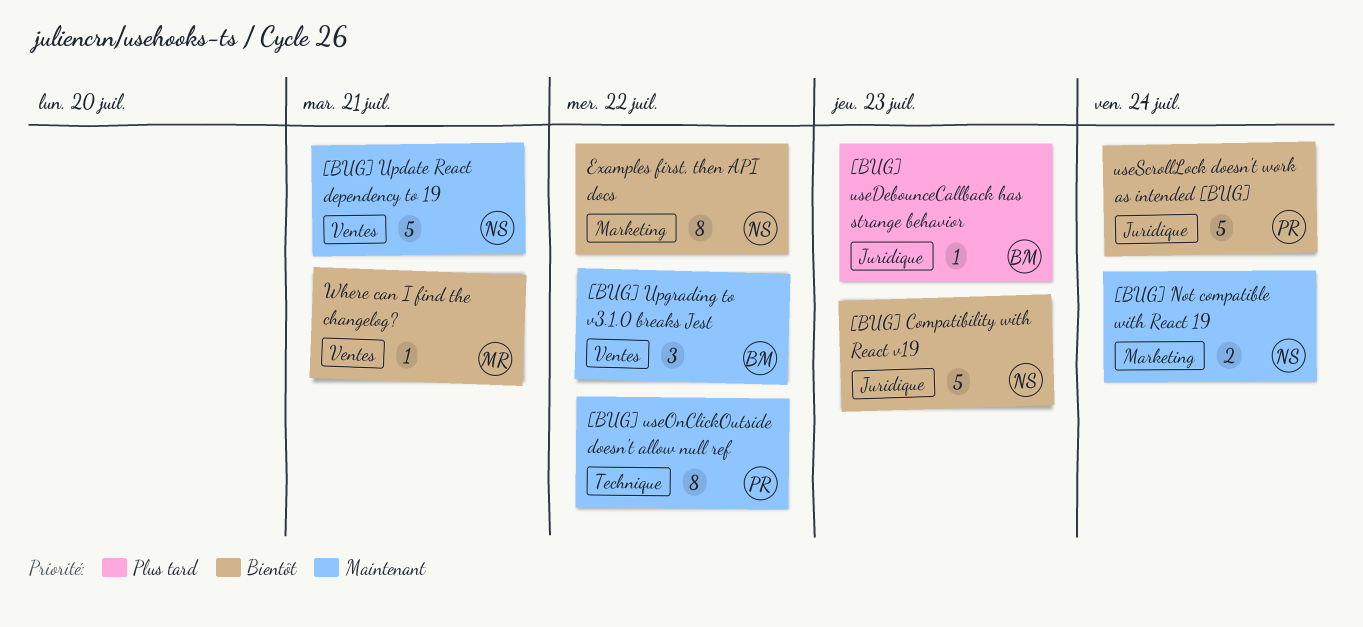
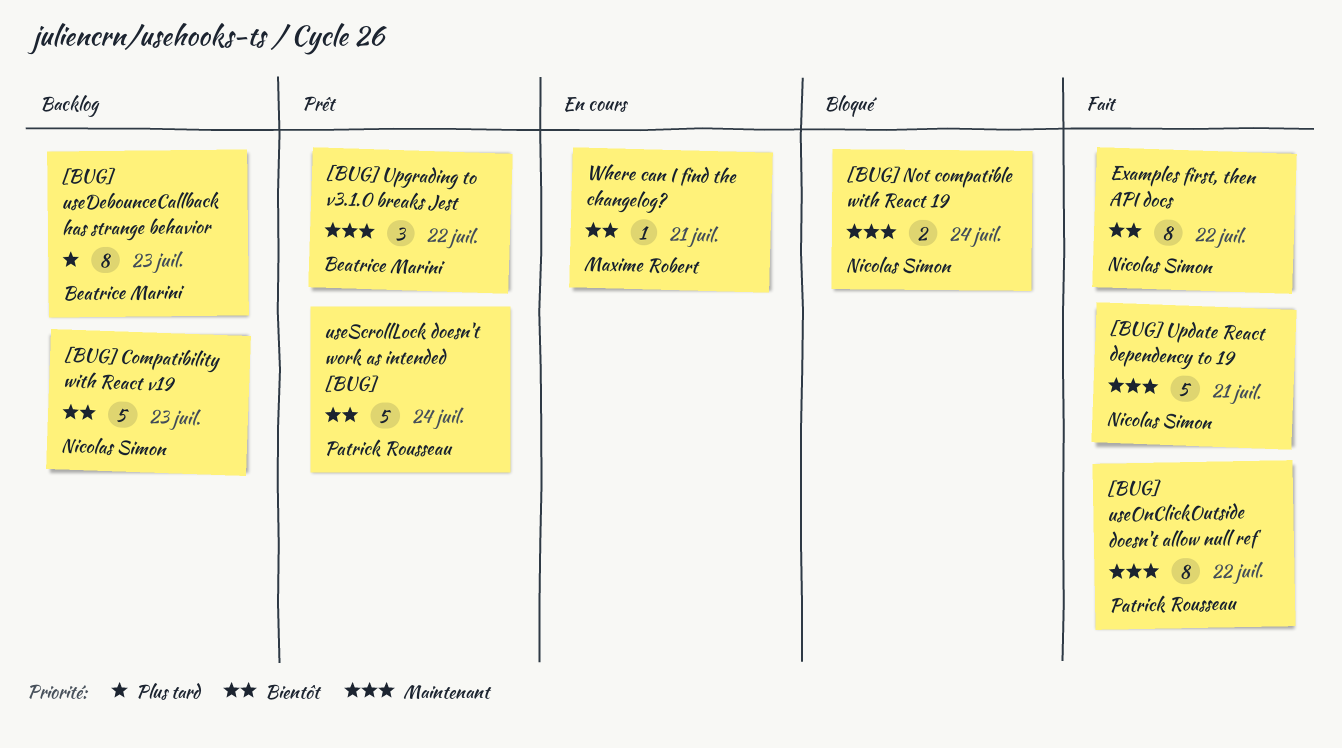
[BUG] useDebounceCallback has strange behavior, estimate: 1 -> 8

